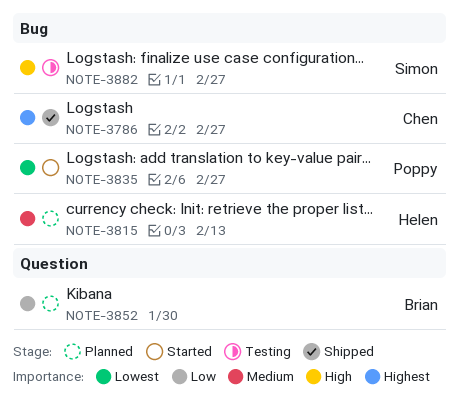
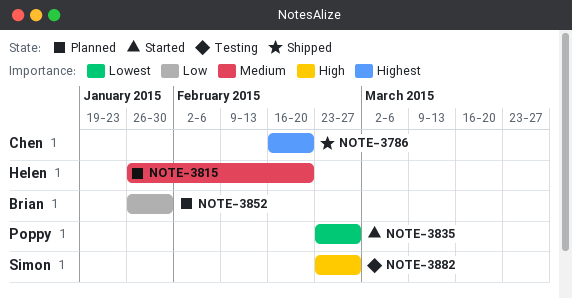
NOTE-3786, due: Feb 27 -> Feb 20
NOTE-3815, due: Feb 13 -> Feb 20

